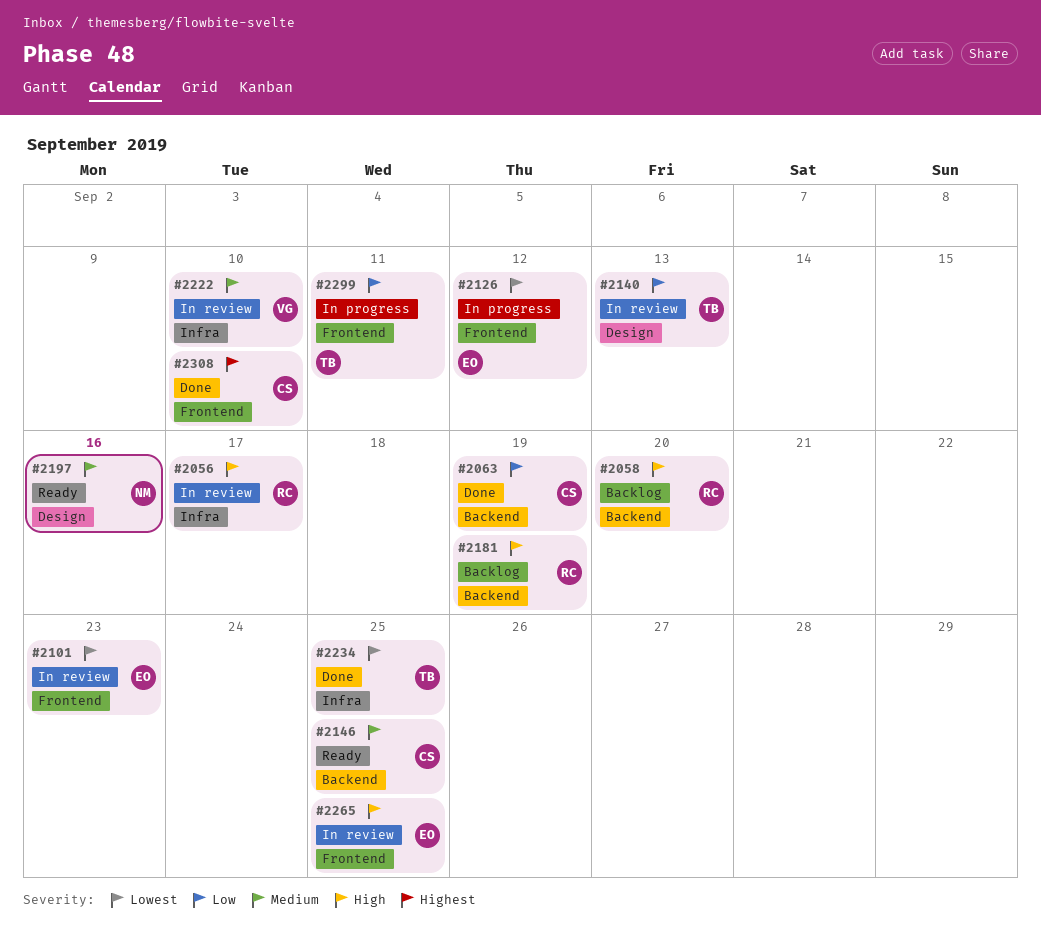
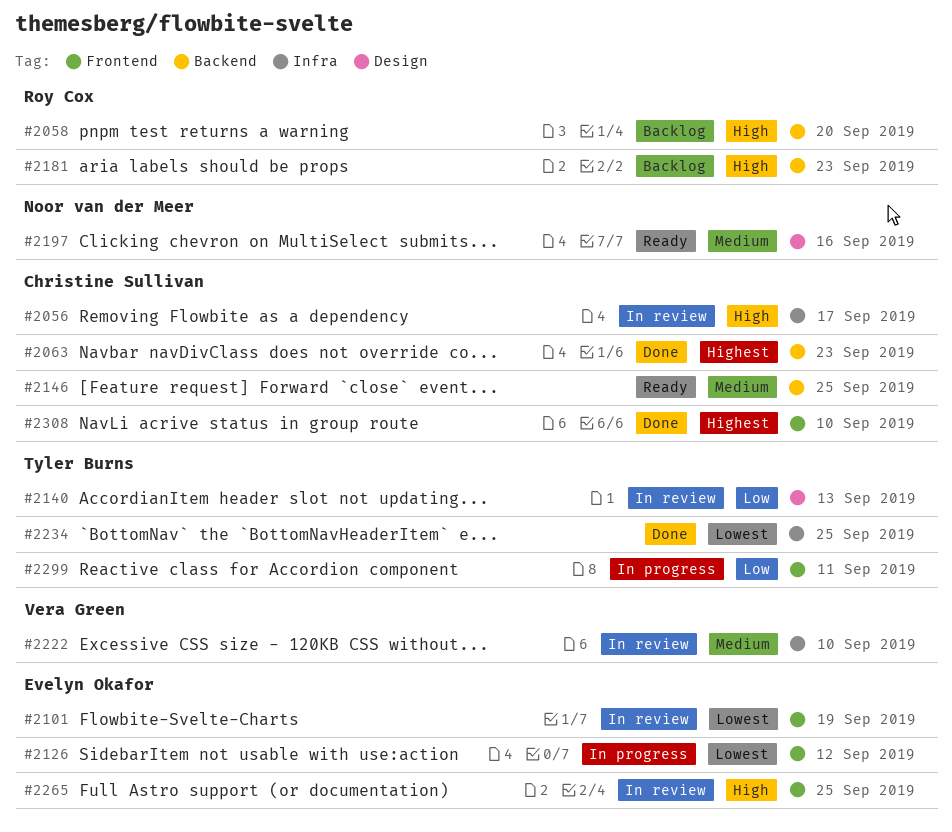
#2056, owner: Roy Cox -> Christine Sullivan
#2063, priority: Low -> Highest
#2063, due: Sep 19 -> Sep 23
#2101, due: Sep 23 -> Sep 19
#2181, due: Sep 19 -> Sep 23

